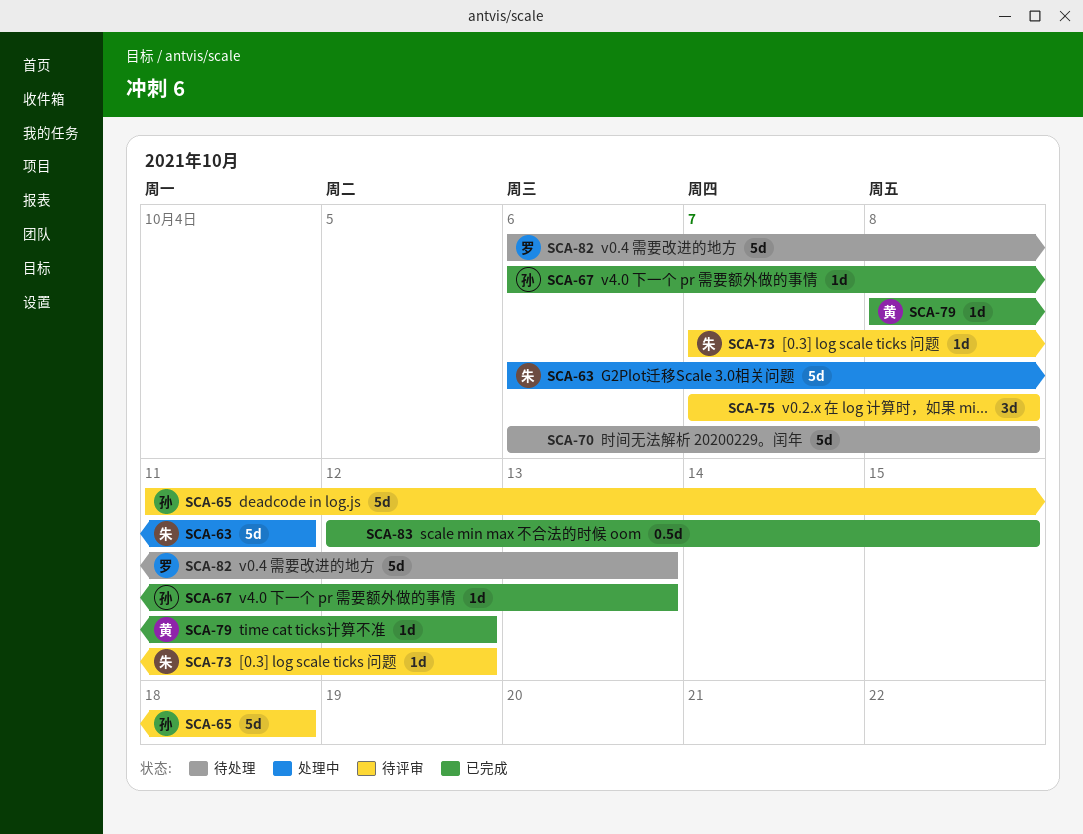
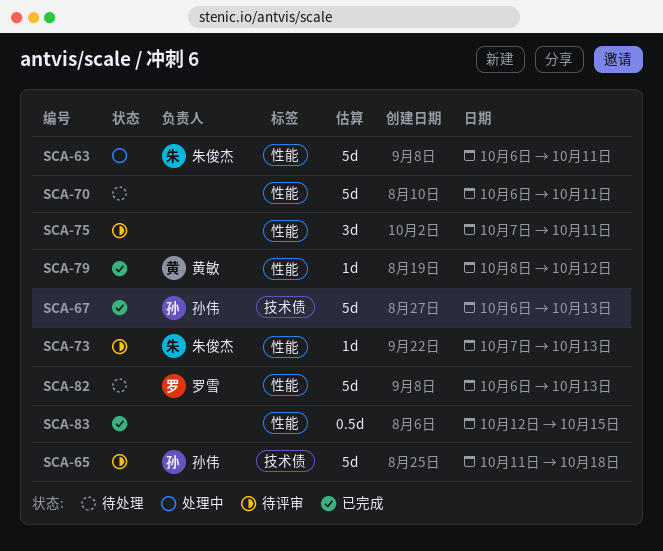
SCA-67, estimate: 1d -> 5d
SCA-70, due: Oct 8 -> Oct 11
SCA-73, due: Oct 12 -> Oct 13
SCA-75, due: Oct 8 -> Oct 11

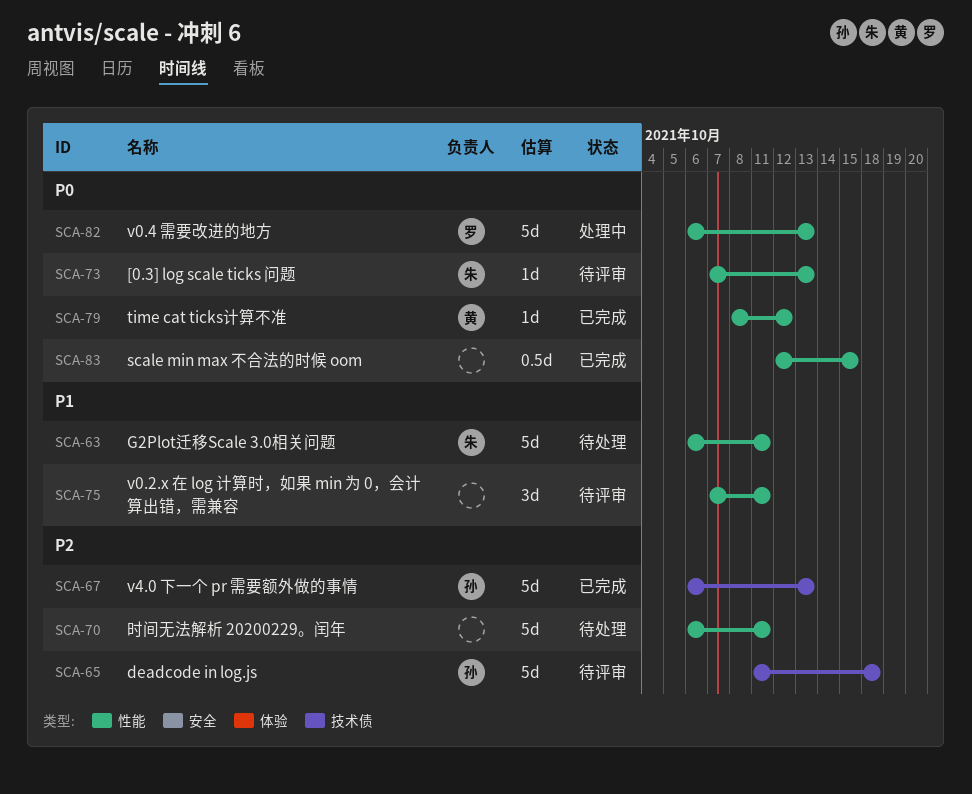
SCA-63, status: 处理中 -> 待处理
SCA-82, status: 待处理 -> 处理中

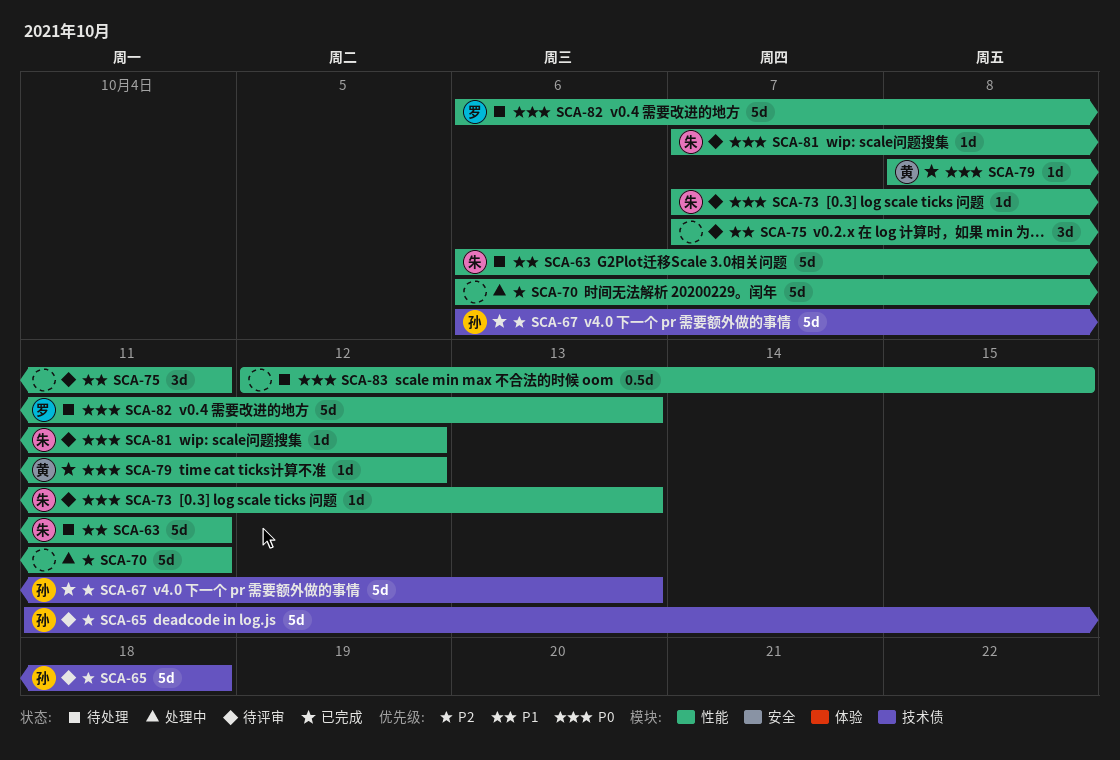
SCA-70, status: 待处理 -> 处理中
SCA-81: none -> present
SCA-82, status: 处理中 -> 待处理
SCA-83, status: 已完成 -> 待处理

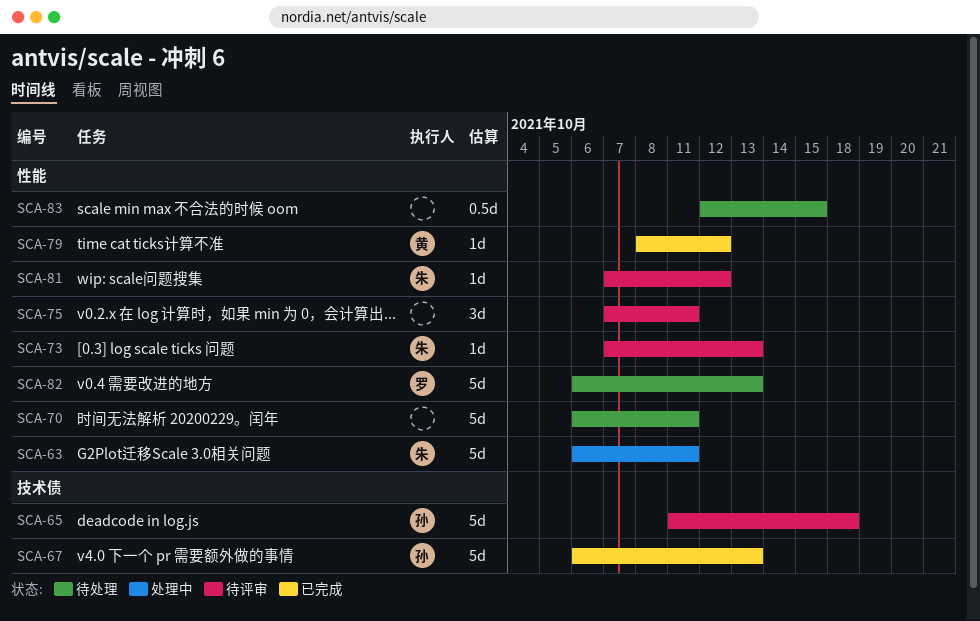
SCA-63, status: 待处理 -> 处理中
SCA-70, status: 处理中 -> 待处理

